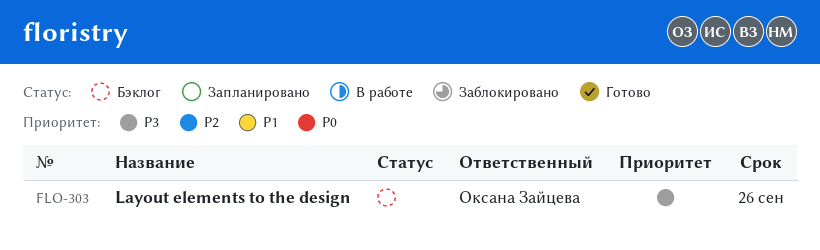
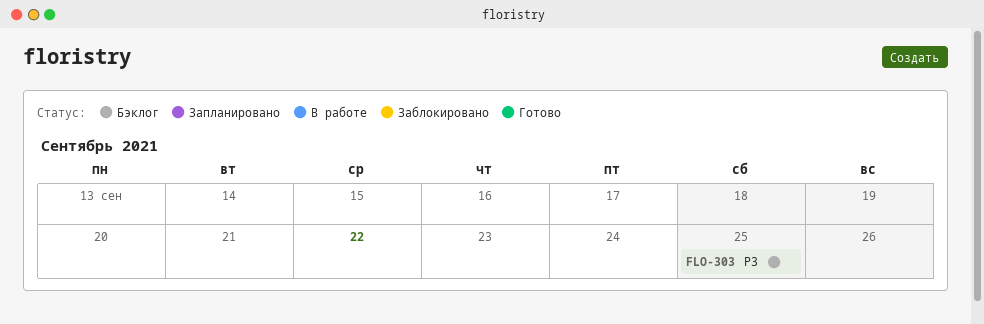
FLO-303, due: Sep 26 -> Sep 25

